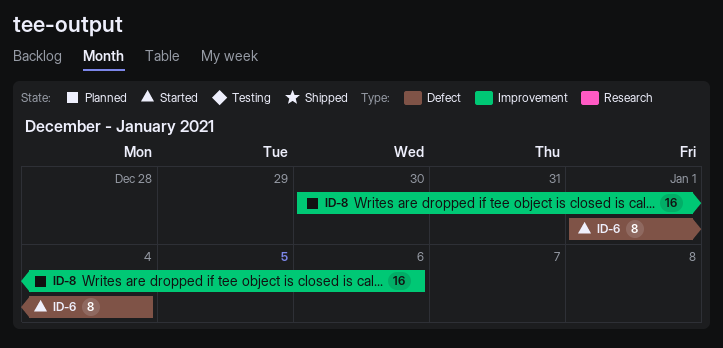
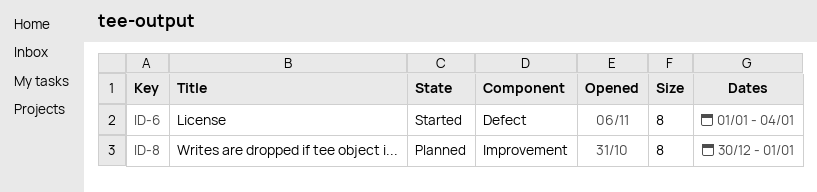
ID-8, estimate: 16 -> 8
ID-8, due: Jan 6 -> Jan 1

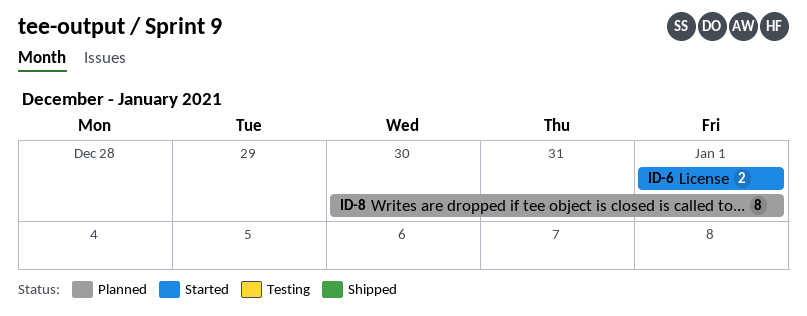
ID-6, estimate: 8 -> 2
ID-6, due: Jan 4 -> Jan 1

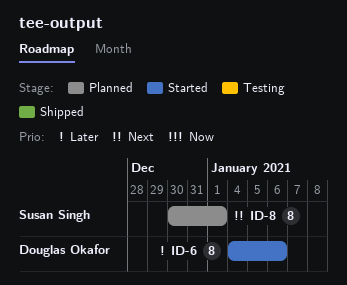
ID-6, estimate: 2 -> 8
ID-6, start: Jan 1 -> Jan 4
ID-6, due: Jan 1 -> Jan 6

